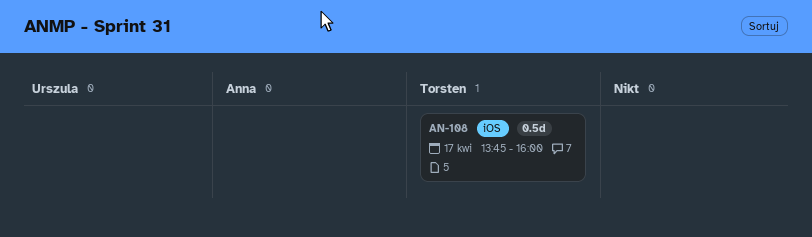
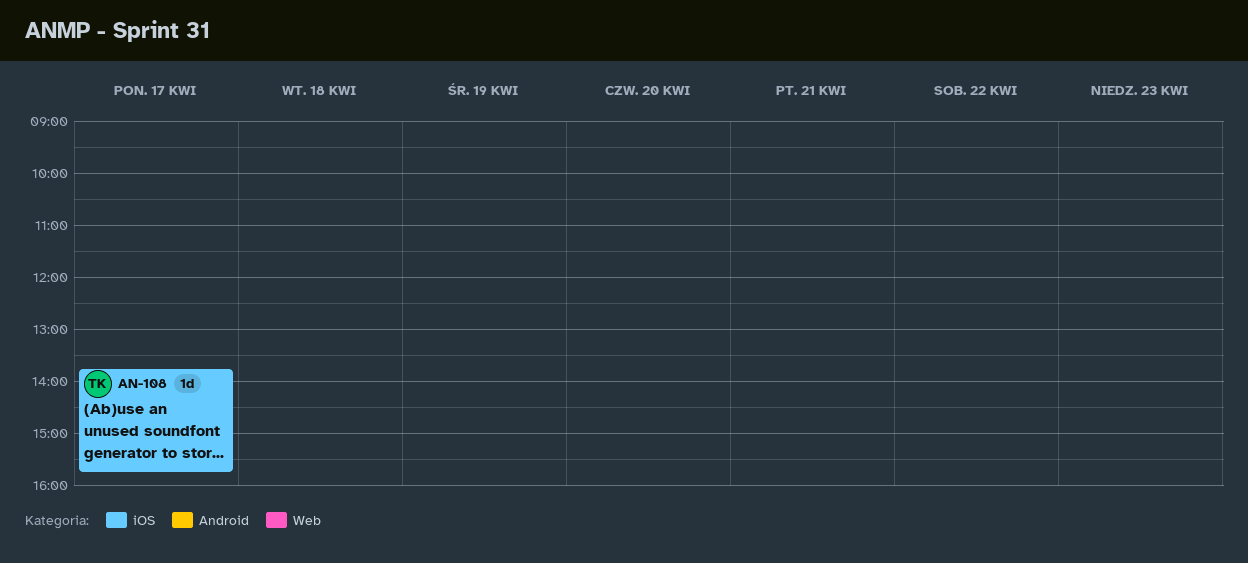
AN-108, estimate: 0.5d -> 1d
AN-108, ends: 16:00 -> 15:45

